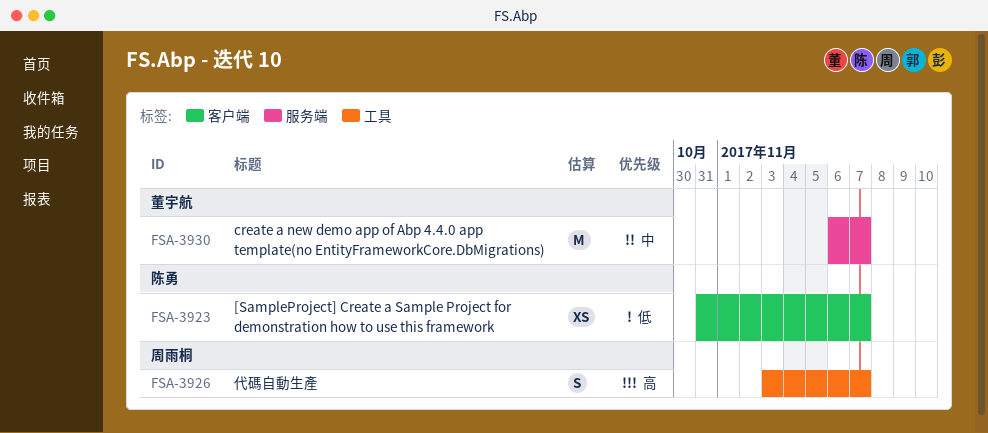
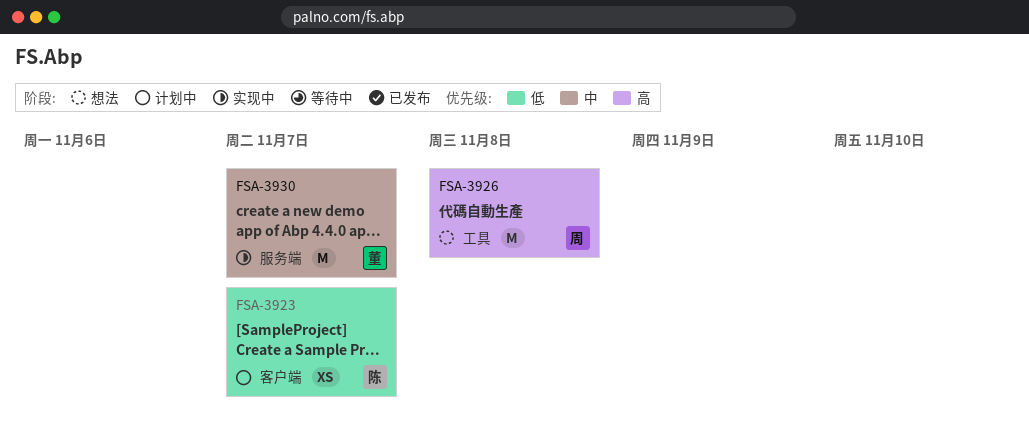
FSA-3926, estimate: S -> M
FSA-3926, due: Nov 7 -> Nov 8

